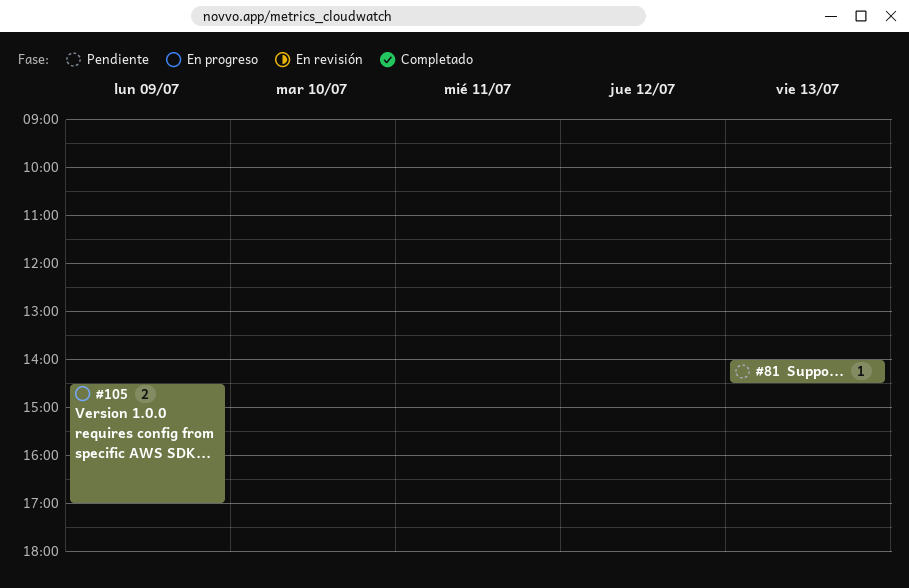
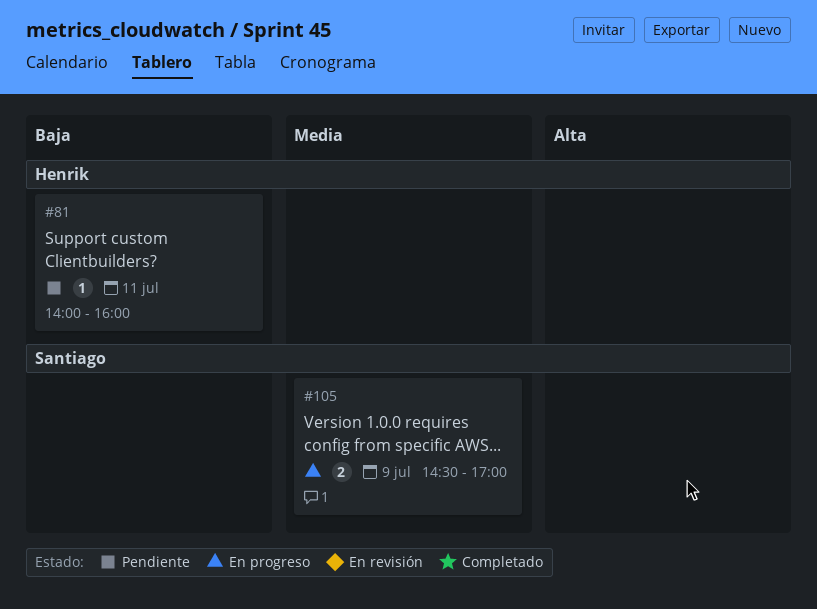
#81, day: Jul 13 -> Jul 11
#81, ends: 14:30 -> 16:00

